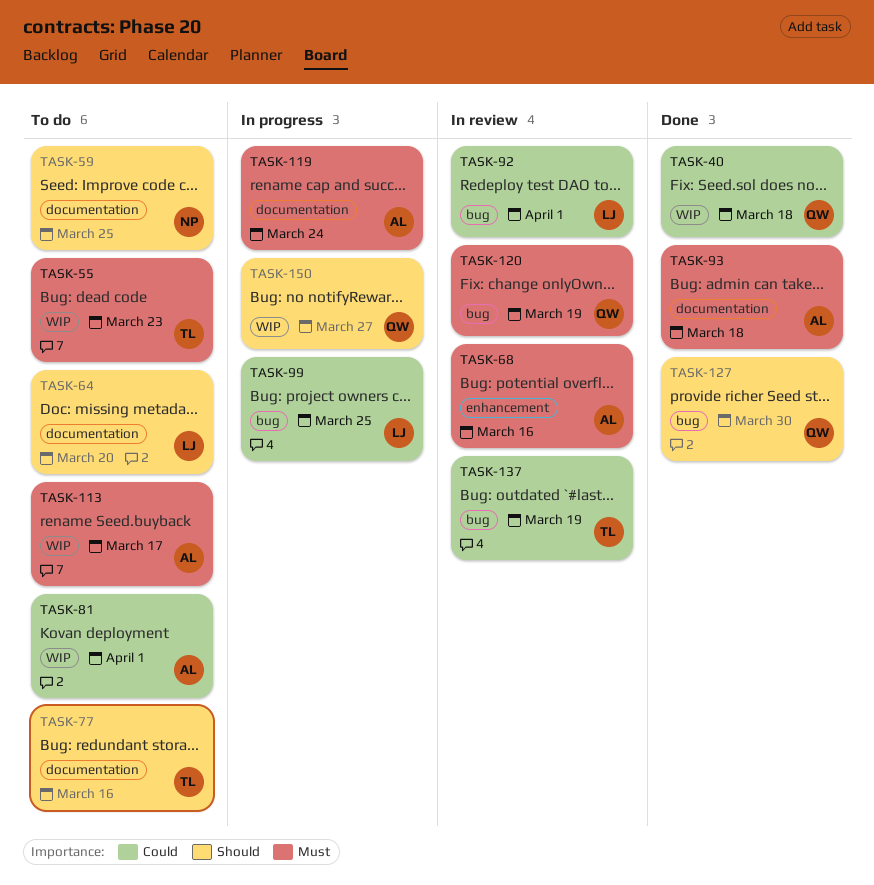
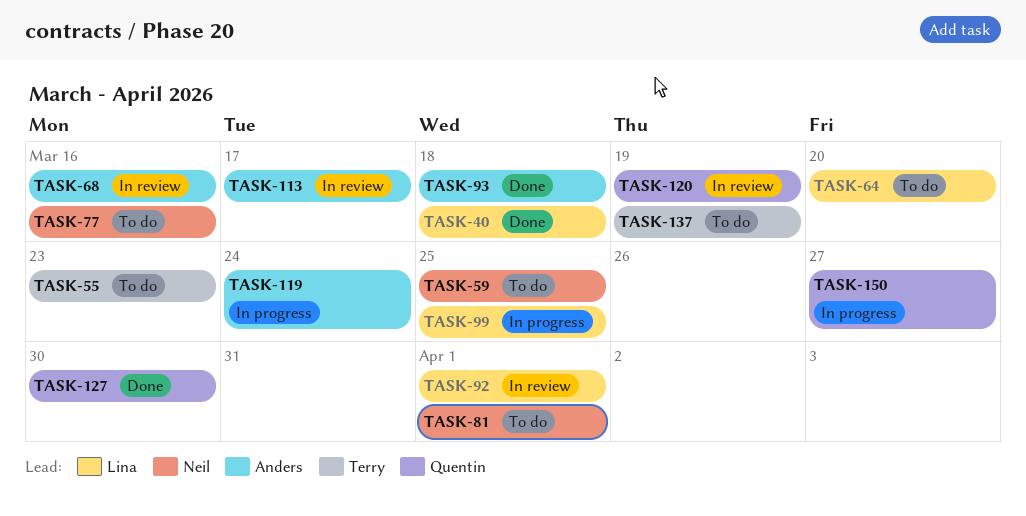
TASK-40, owner: Quentin -> Lina
TASK-77, owner: Terry -> Neil
TASK-81, owner: Anders -> Neil
TASK-113, status: To do -> In review
TASK-137, status: In review -> To do

